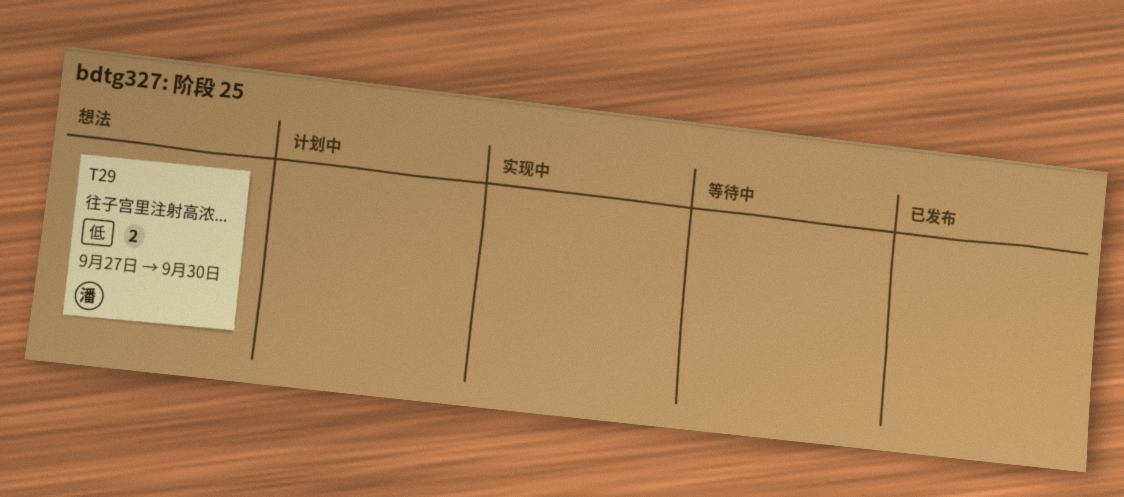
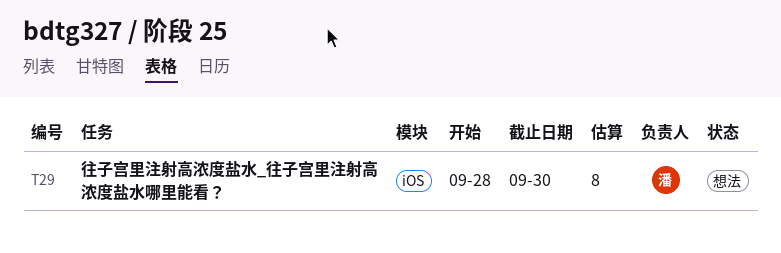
T29, estimate: 2 -> 8
T29, start: Sep 27 -> Sep 28

